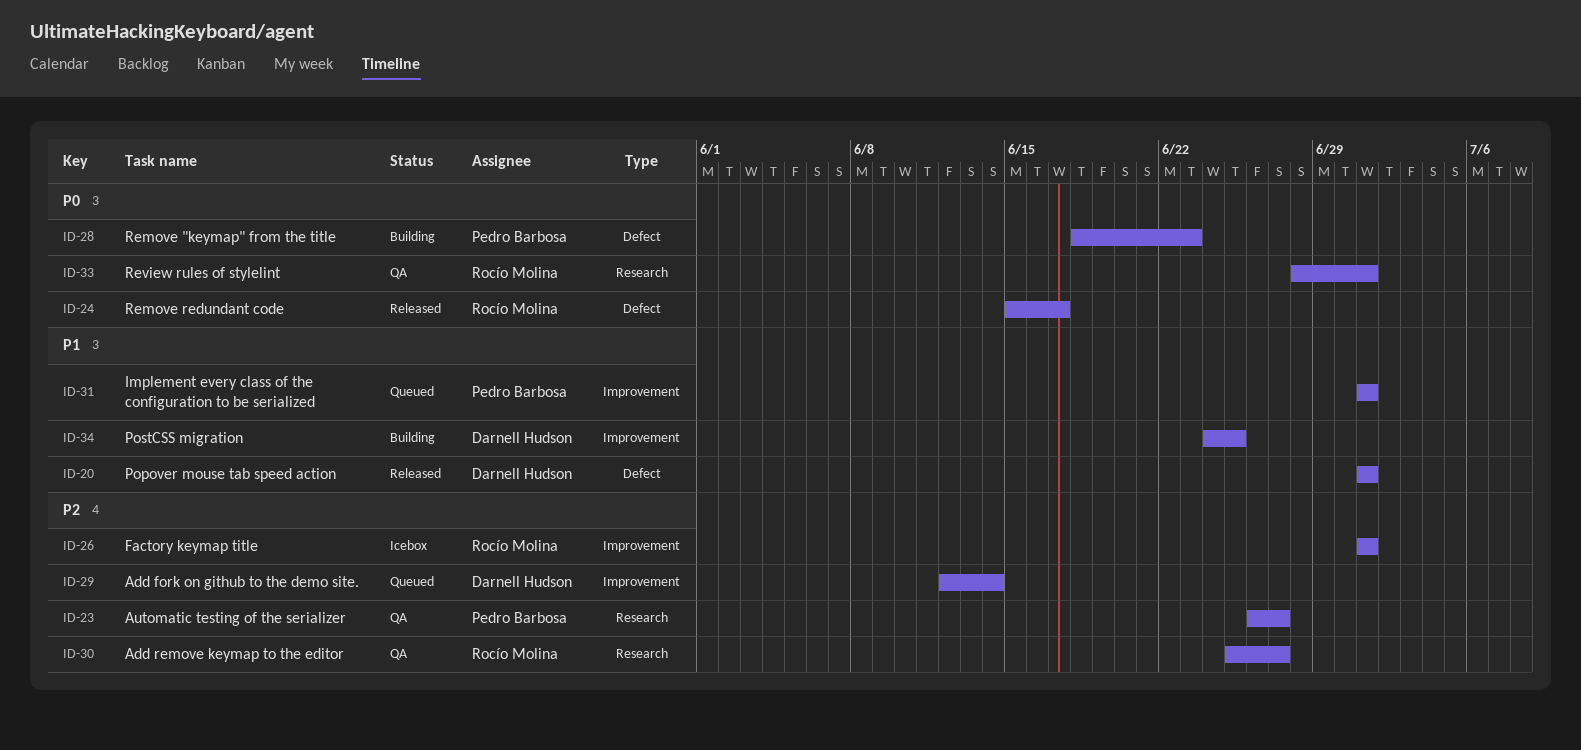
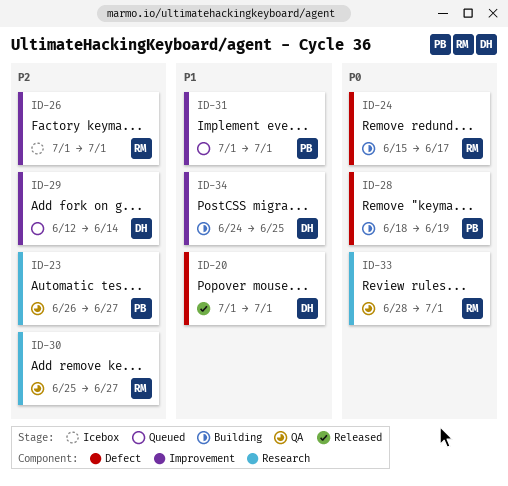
ID-24, status: Released -> Building
ID-28, due: Jun 23 -> Jun 19

